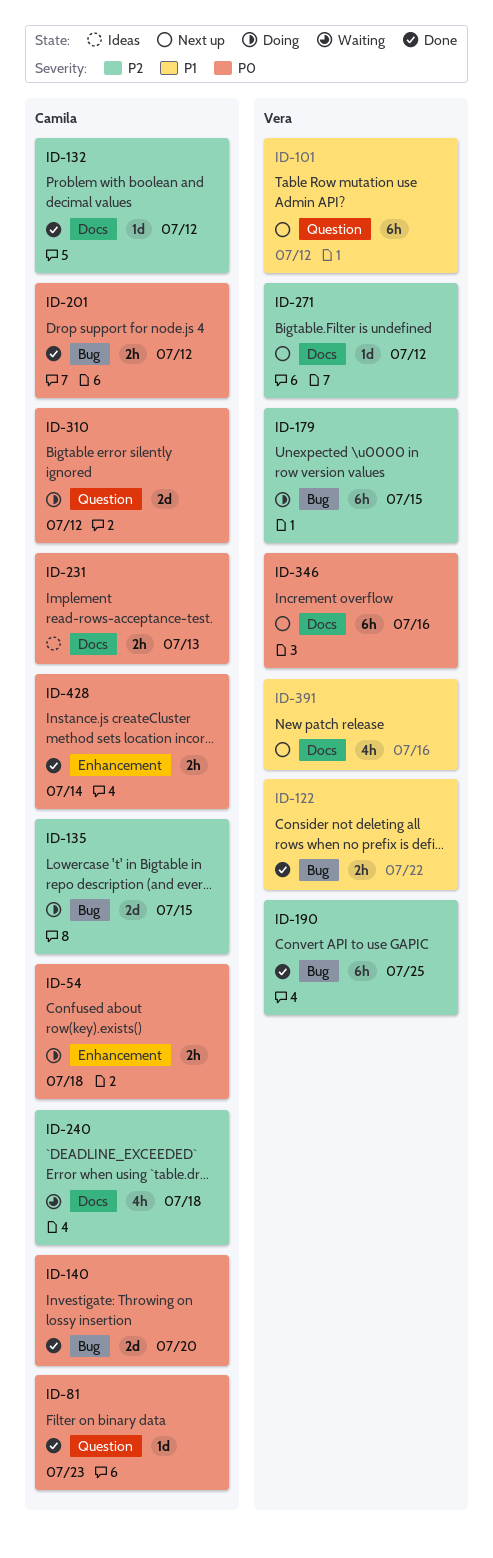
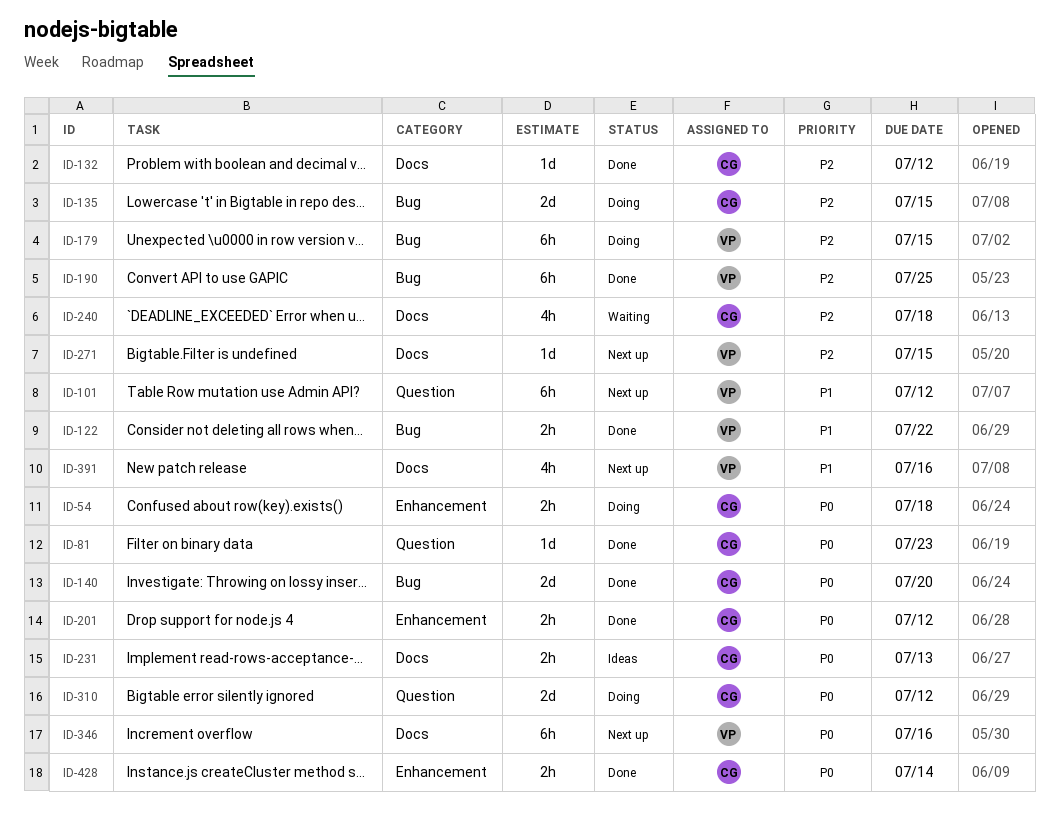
ID-201, label: Bug -> Enhancement
ID-271, due: Jul 12 -> Jul 15

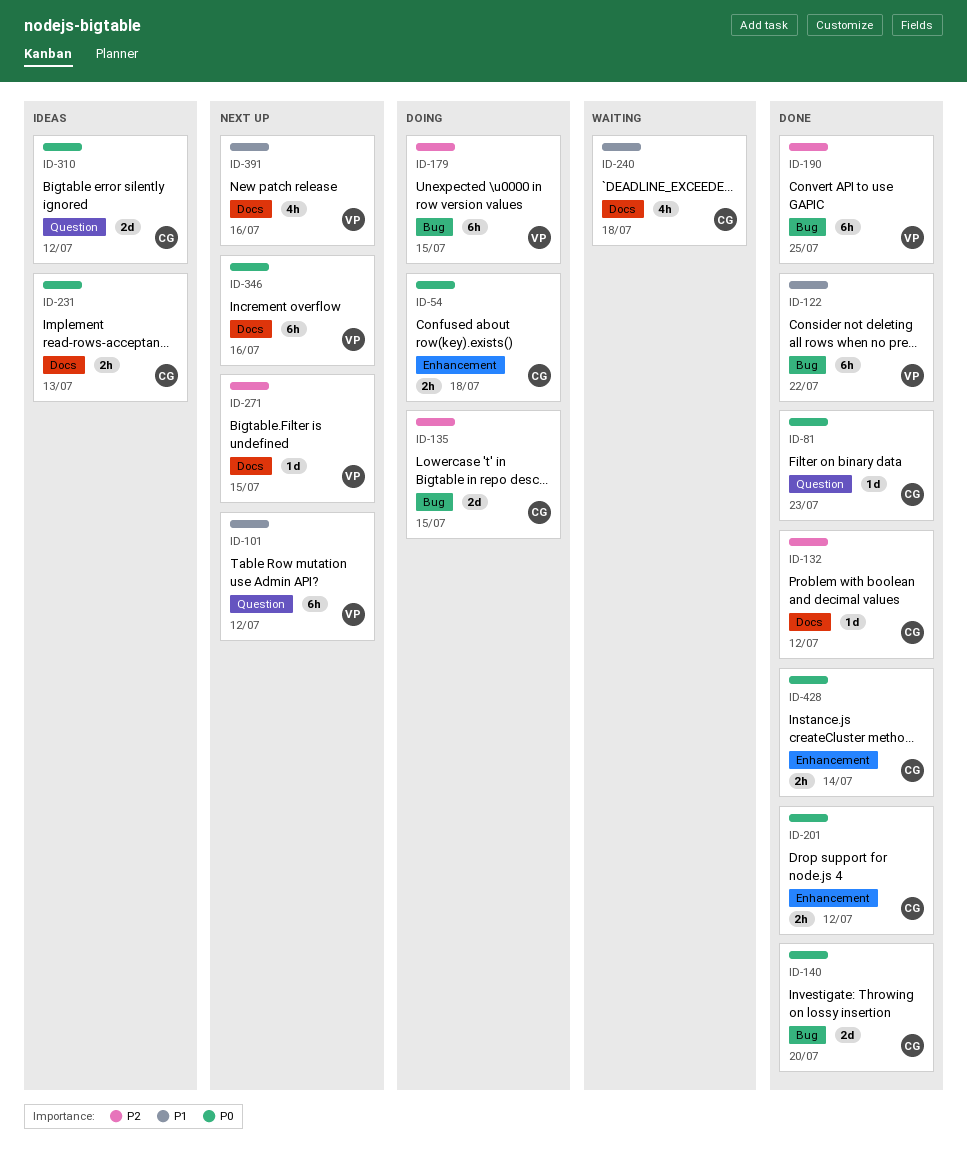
ID-122, estimate: 2h -> 6h
ID-240, priority: P2 -> P1
ID-310, status: Doing -> Ideas

